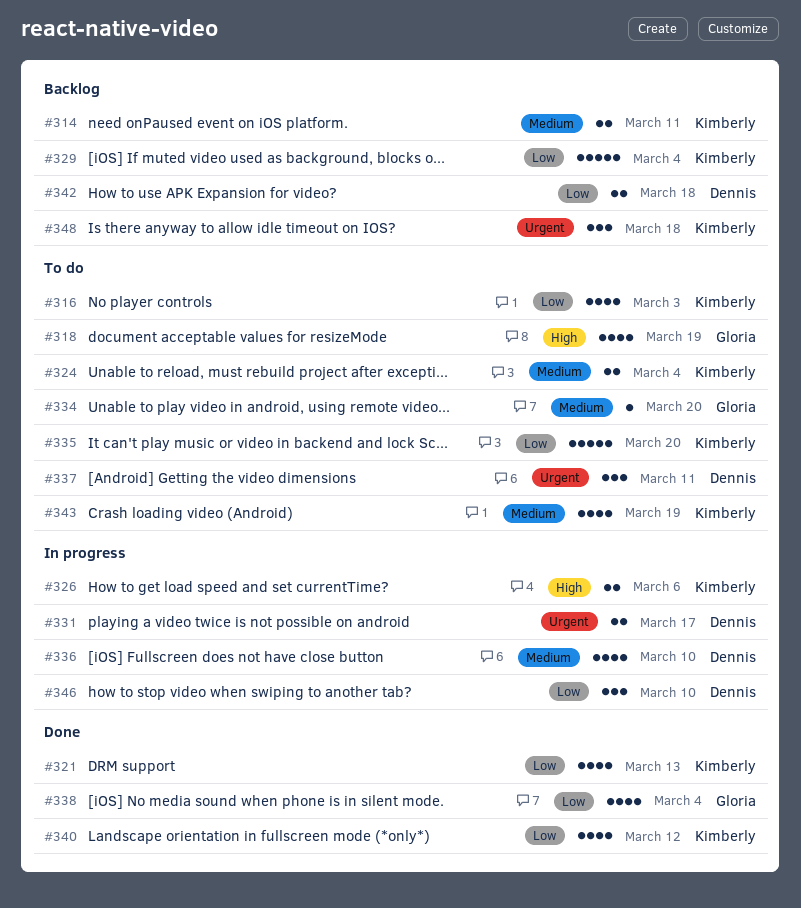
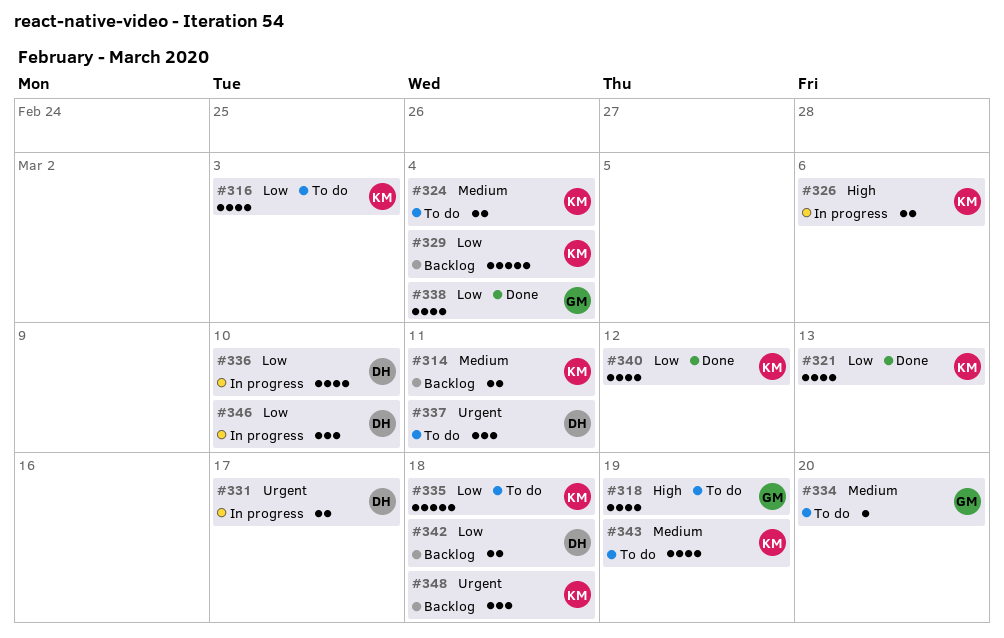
#335, due: Mar 20 -> Mar 18
#336, priority: Medium -> Low

